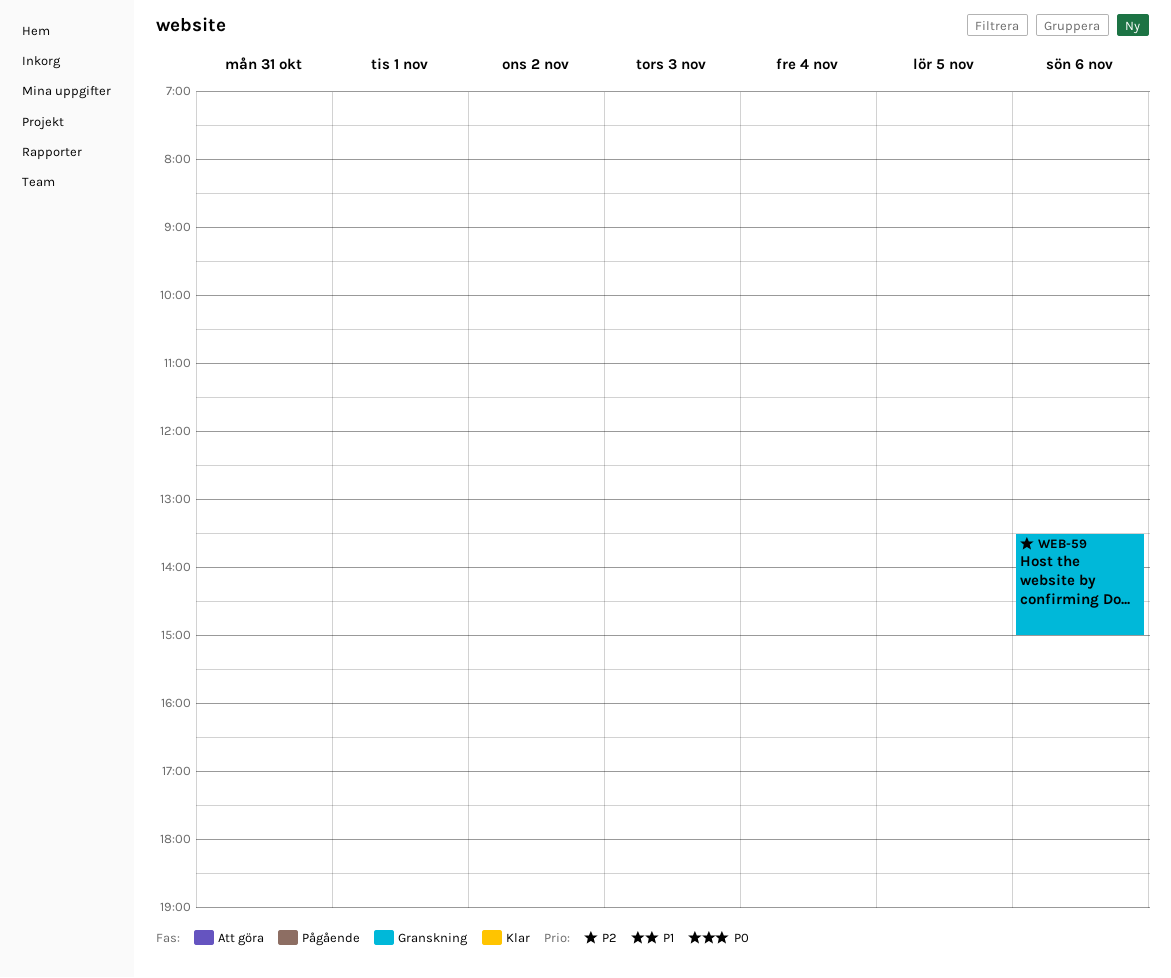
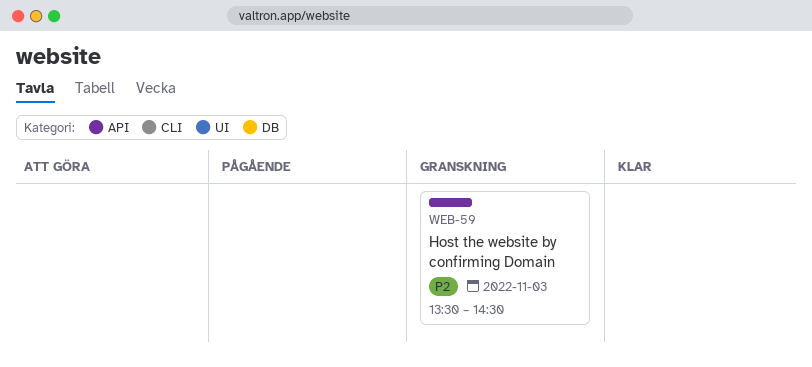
WEB-59, day: Nov 6 -> Nov 3
WEB-59, ends: 15:00 -> 14:30

